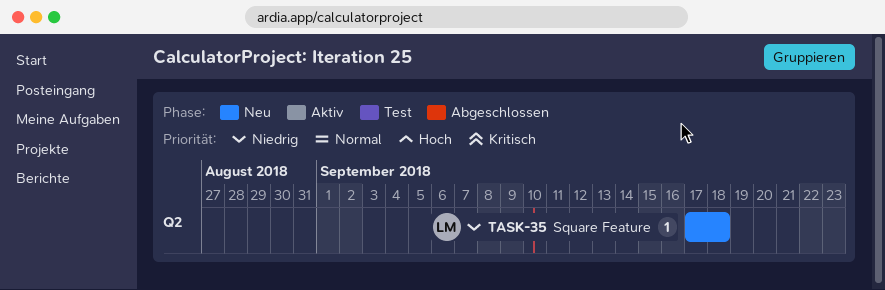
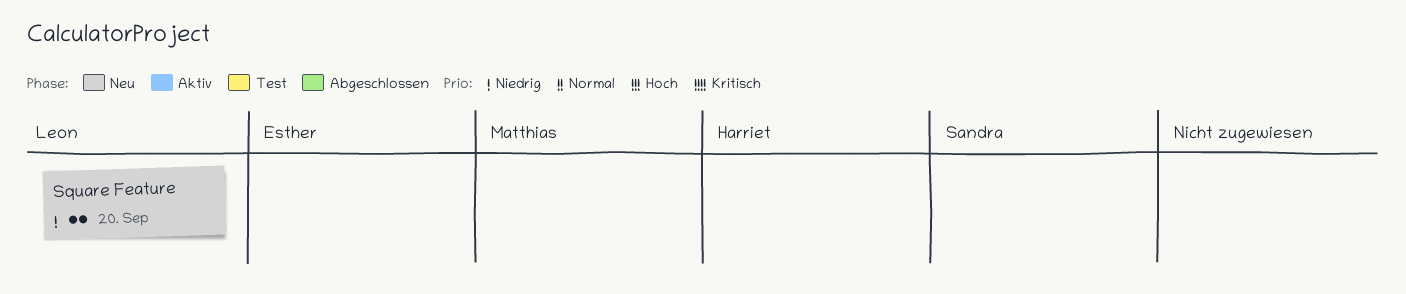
Square Feature, estimate: 1 -> 2
Square Feature, due: Sep 18 -> Sep 20

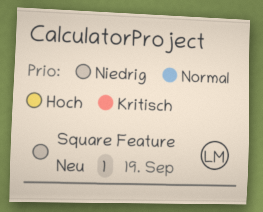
Square Feature, estimate: 2 -> 1
Square Feature, due: Sep 20 -> Sep 19

